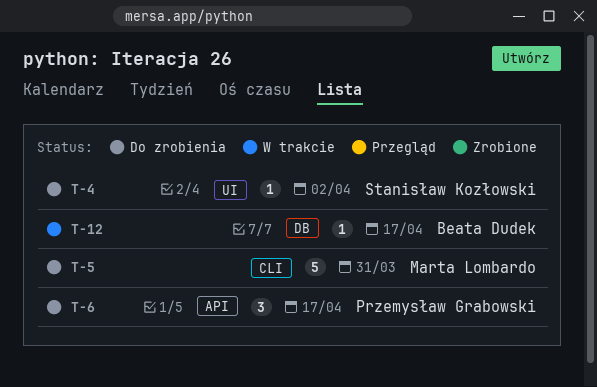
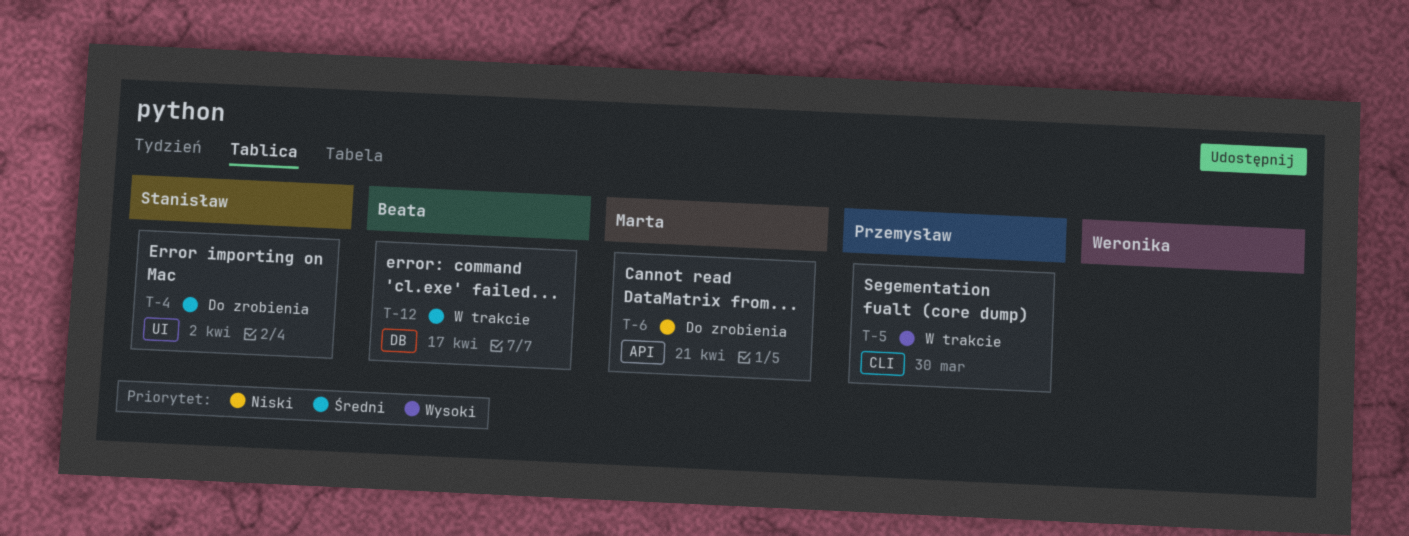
T-5, status: Do zrobienia -> W trakcie
T-5, owner: Marta Lombardo -> Przemysław Grabowski
T-5, due: Mar 31 -> Mar 30
T-6, owner: Przemysław Grabowski -> Marta Lombardo
T-6, due: Apr 17 -> Apr 21

